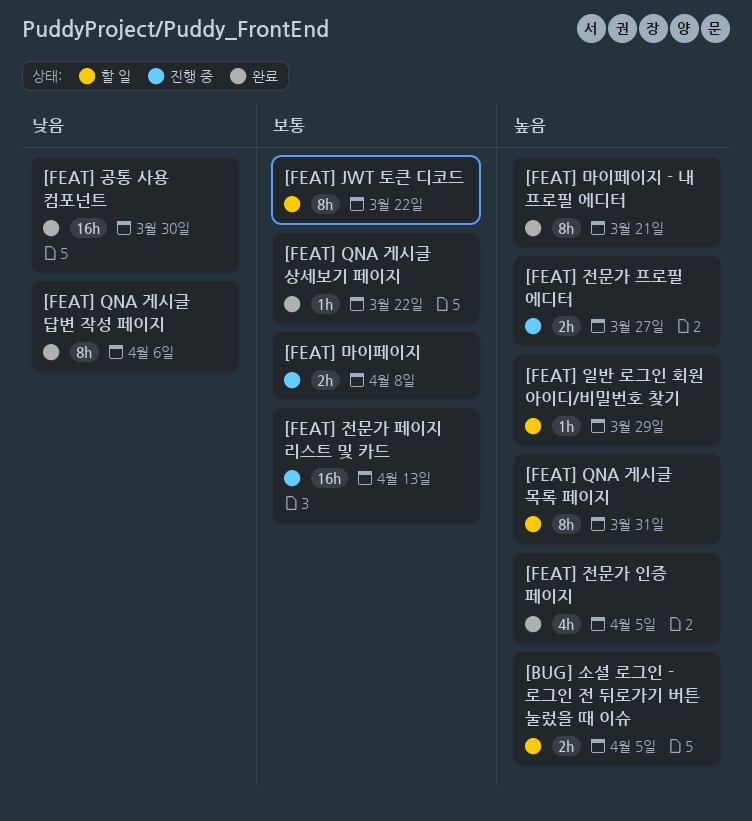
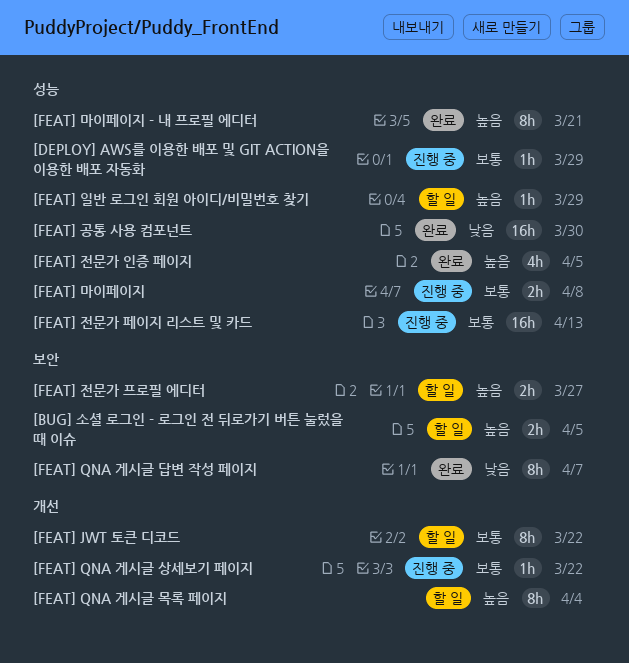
[DEPLOY] AWS를 이용한 배포 및 GIT ACTION을 이용한 배포 자동화: none -> present
[FEAT] QNA 게시글 답변 작성 페이지, due: Apr 6 -> Apr 7
[FEAT] QNA 게시글 목록 페이지, due: Mar 31 -> Apr 4
[FEAT] QNA 게시글 상세보기 페이지, status: 완료 -> 진행 중
[FEAT] 전문가 프로필 에디터, status: 진행 중 -> 할 일

